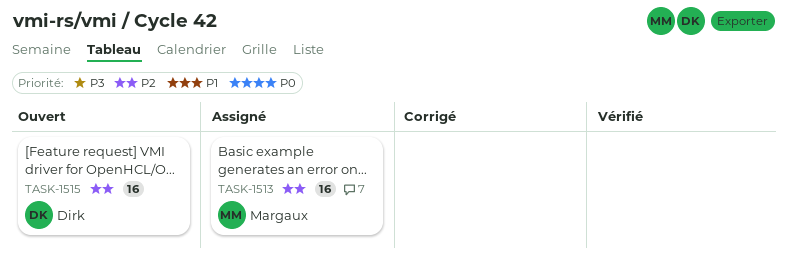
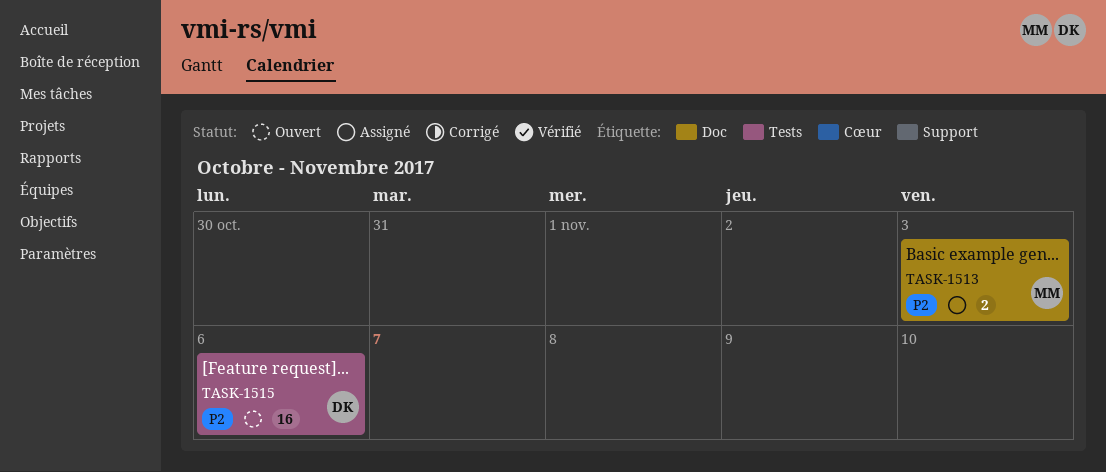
TASK-1513, estimate: 16 -> 2

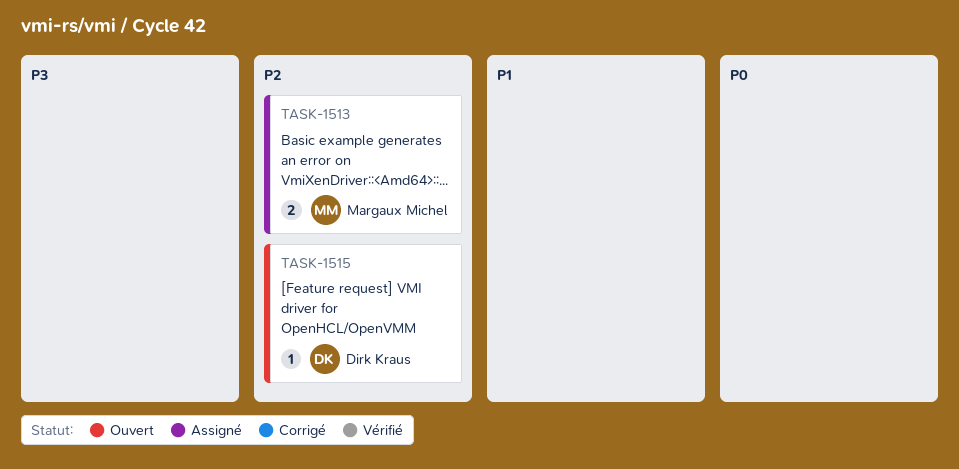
TASK-1515, estimate: 16 -> 1

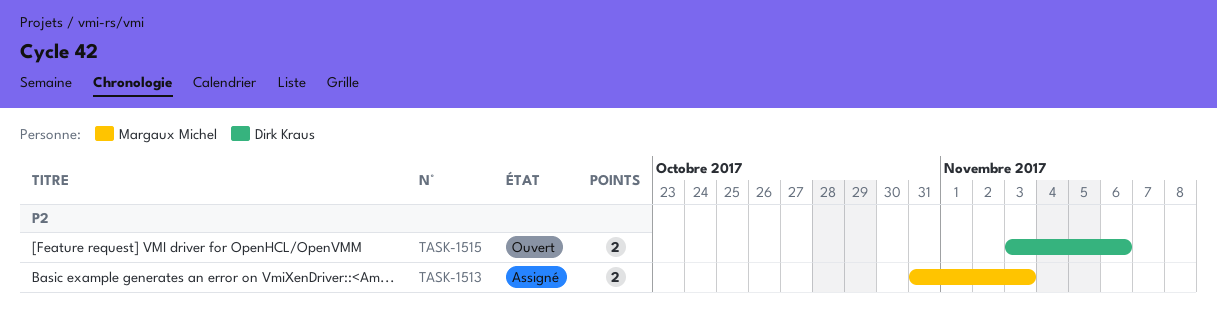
TASK-1515, estimate: 1 -> 2

